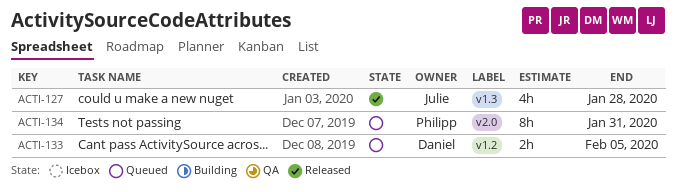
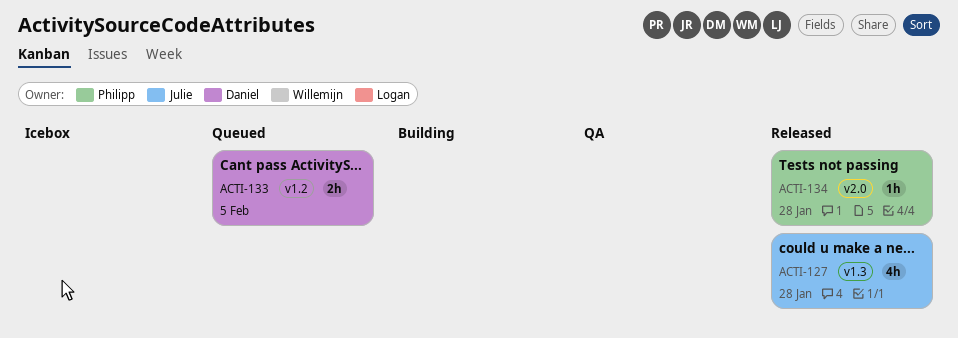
ACTI-134, status: Queued -> Released
ACTI-134, estimate: 8h -> 1h
ACTI-134, due: Jan 31 -> Jan 28

